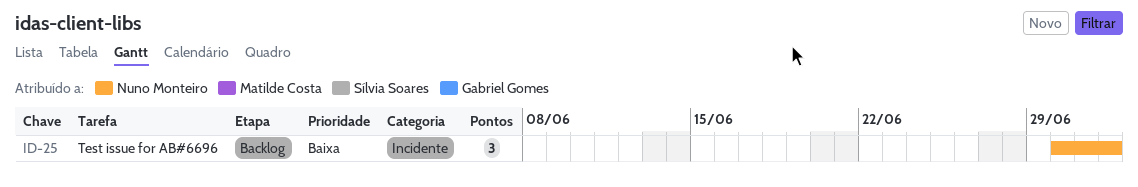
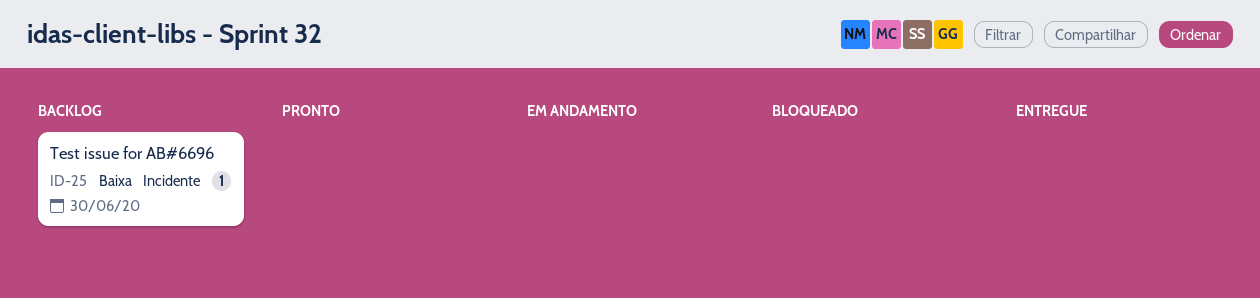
ID-25, estimate: 3 -> 1
ID-25, due: Jul 2 -> Jun 30

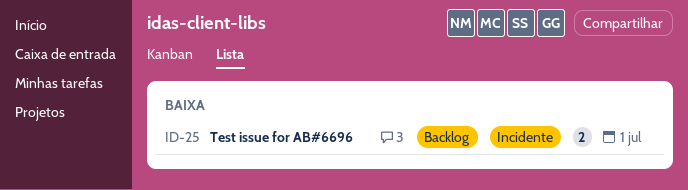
ID-25, estimate: 1 -> 2
ID-25, due: Jun 30 -> Jul 1

